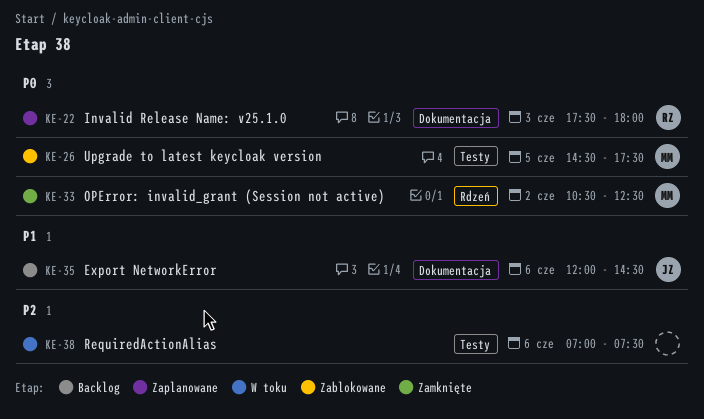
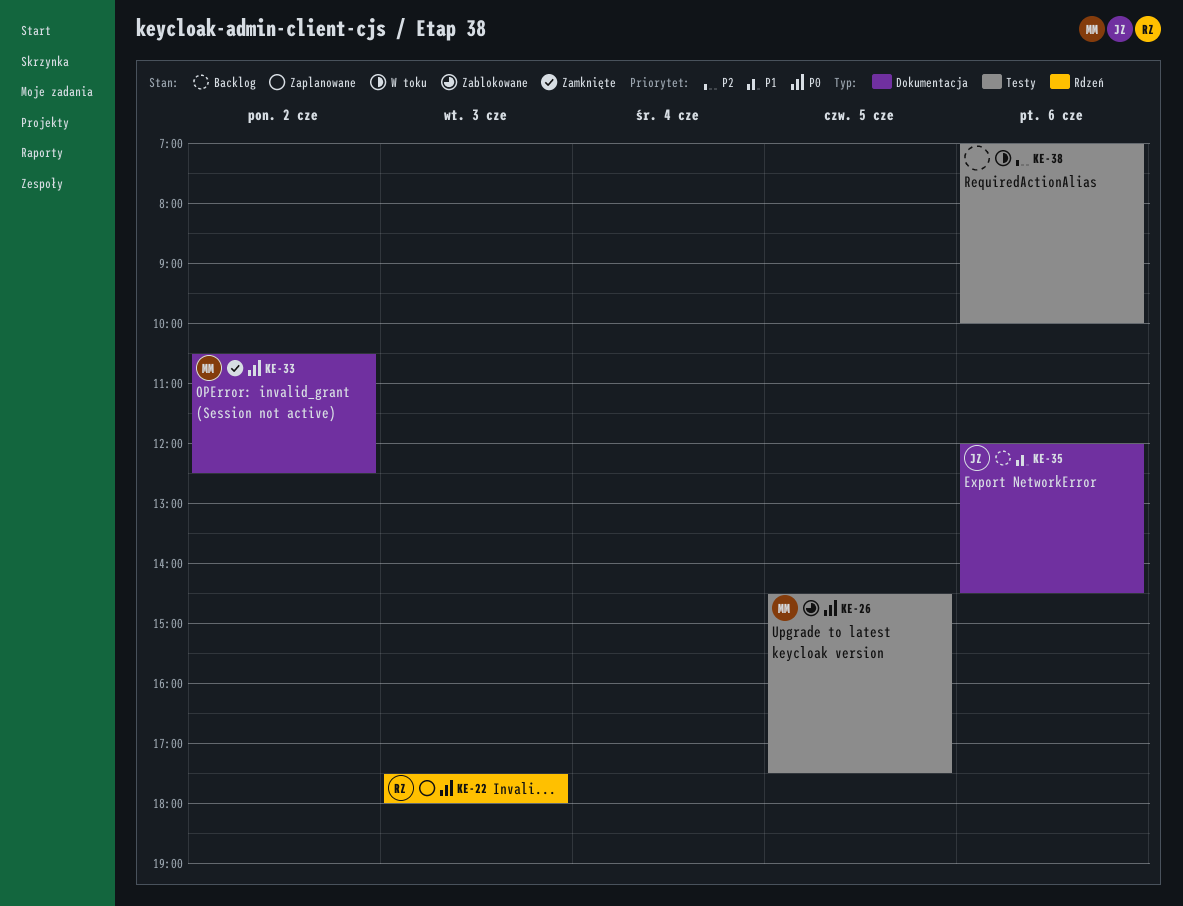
KE-22, label: Dokumentacja -> Rdzeń
KE-33, label: Rdzeń -> Dokumentacja
KE-38, ends: 07:30 -> 10:00

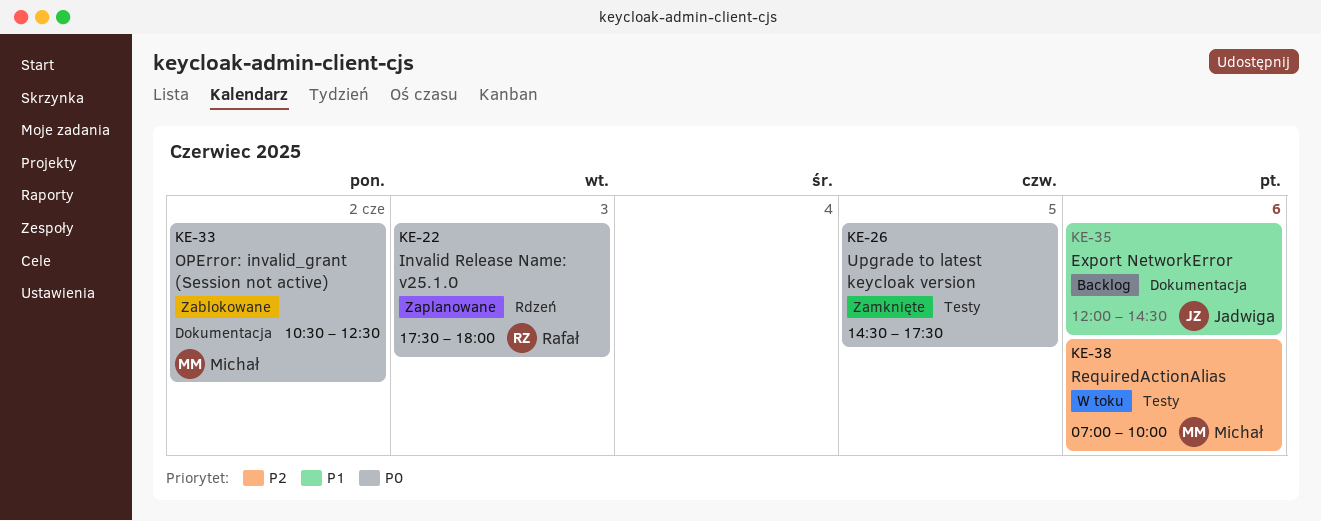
KE-26, status: Zablokowane -> Zamknięte
KE-26, owner: Michał -> none
KE-33, status: Zamknięte -> Zablokowane
KE-38, owner: none -> Michał

